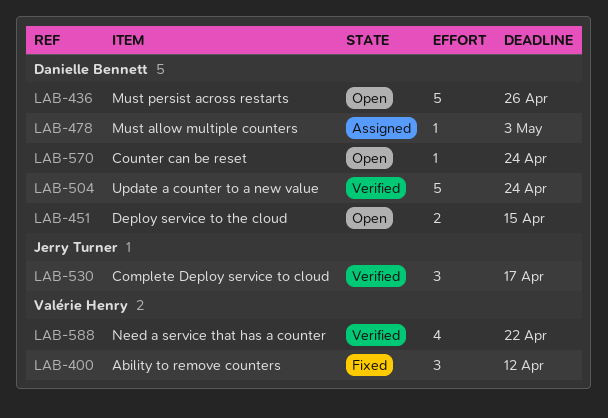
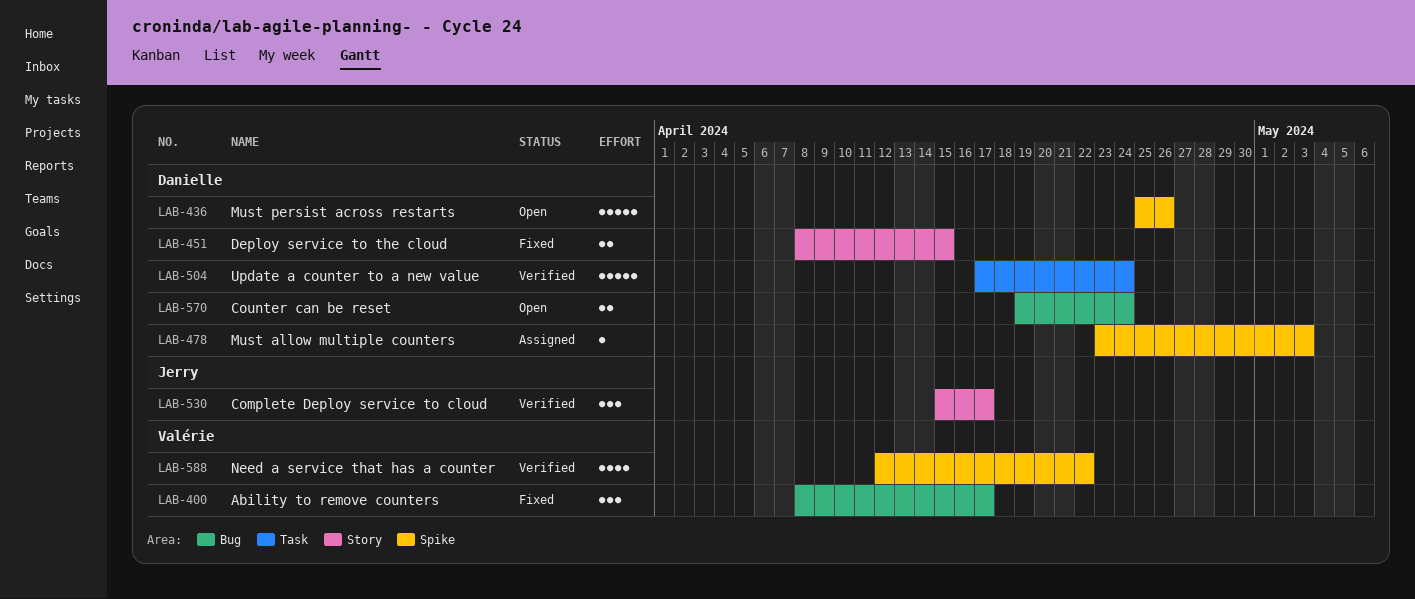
LAB-400, due: Apr 12 -> Apr 17
LAB-451, status: Open -> Fixed
LAB-570, estimate: 1 -> 2

